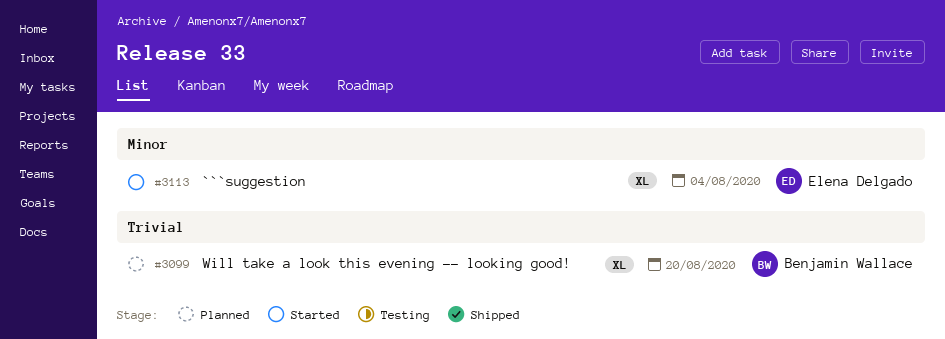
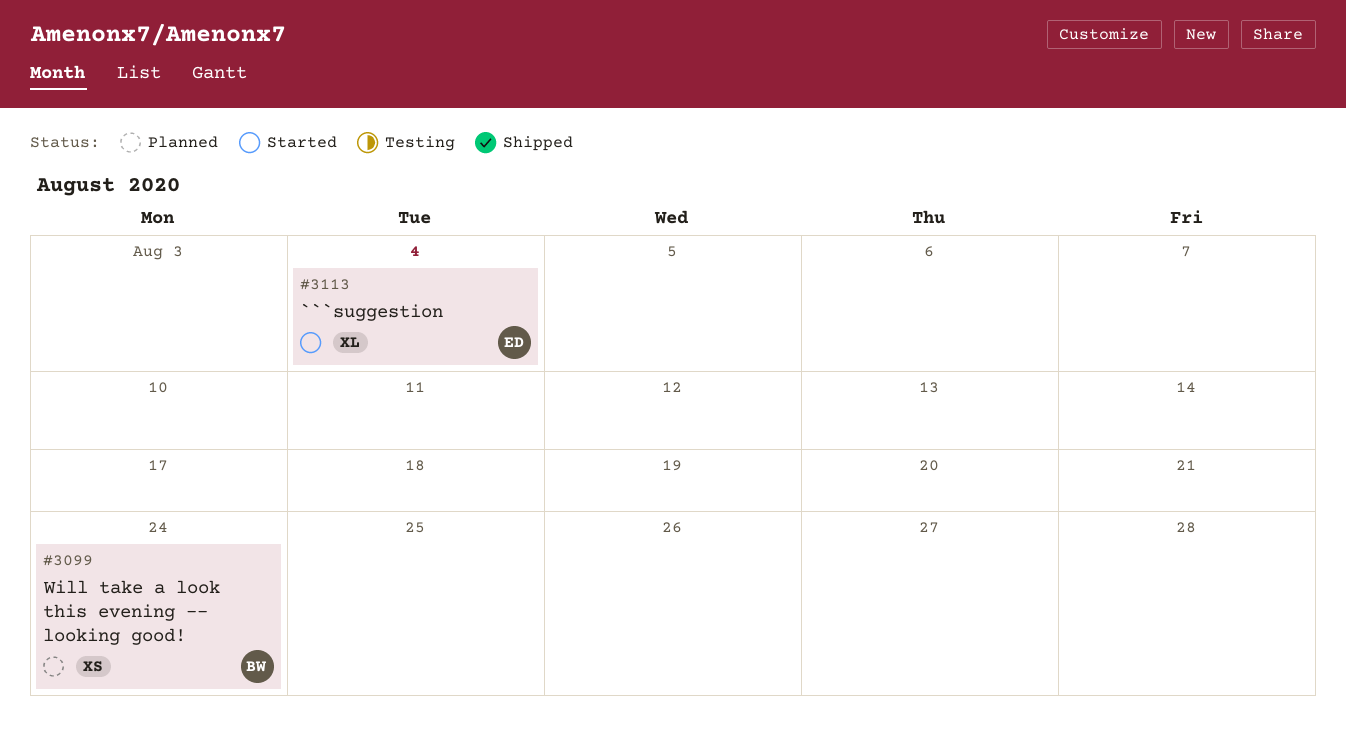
#3099, estimate: XL -> XS
#3099, due: Aug 20 -> Aug 24

